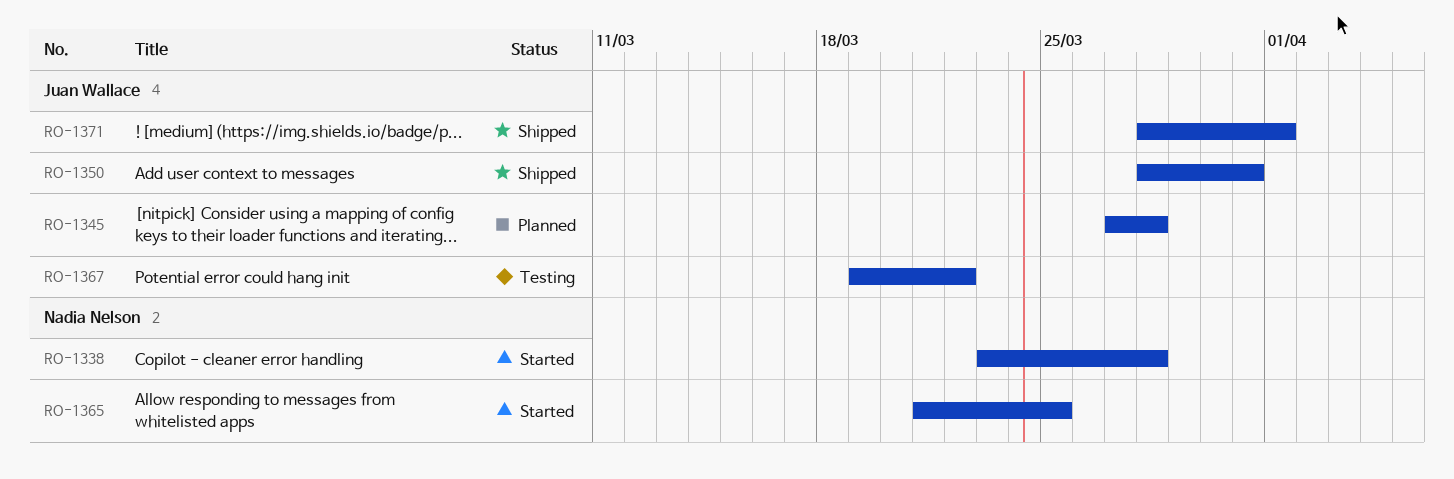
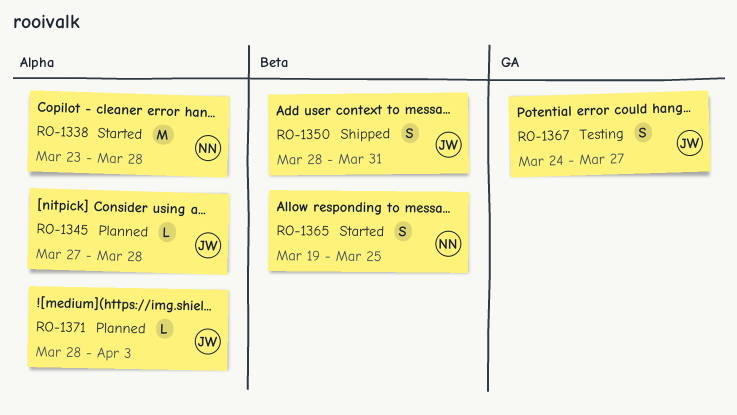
RO-1365, start: Mar 21 -> Mar 19
RO-1367, start: Mar 19 -> Mar 24
RO-1367, due: Mar 22 -> Mar 27
RO-1371, status: Shipped -> Planned
RO-1371, due: Apr 1 -> Apr 3

